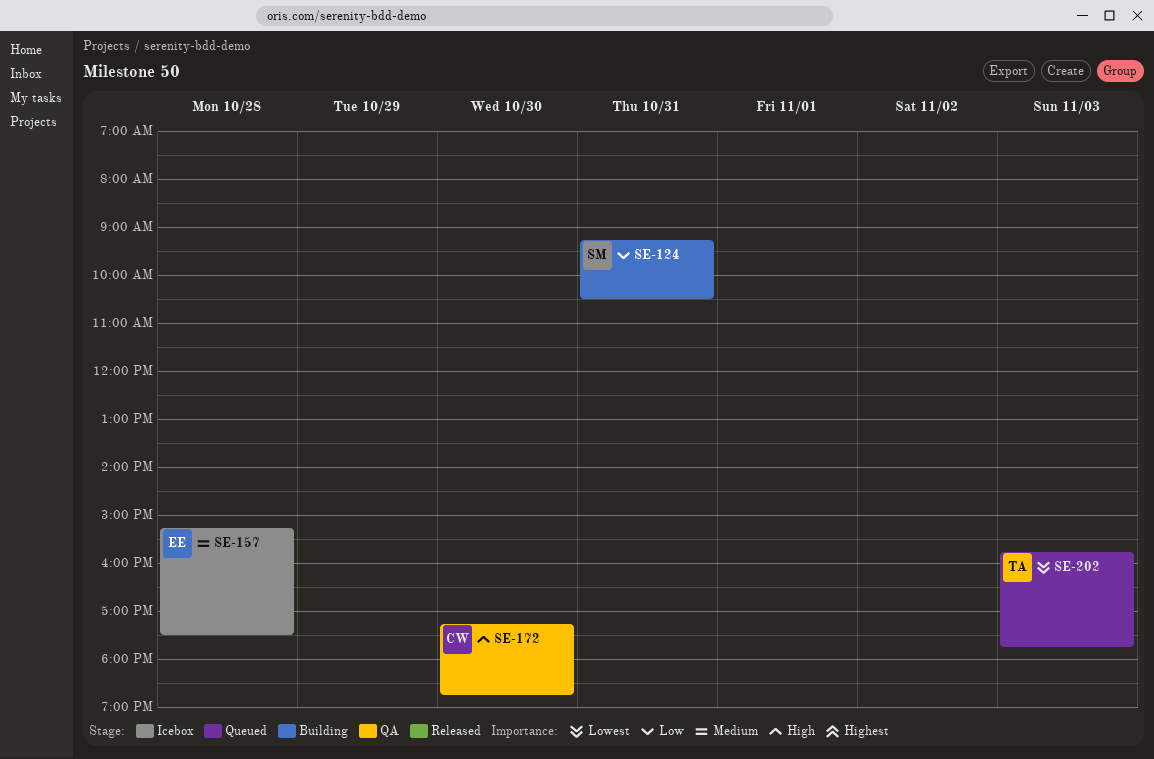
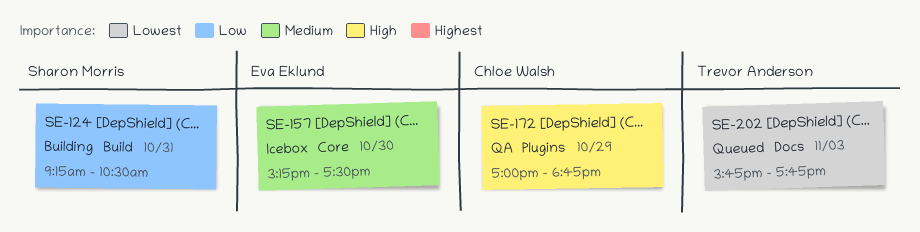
SE-157, day: Oct 28 -> Oct 30
SE-172, day: Oct 30 -> Oct 29
SE-172, begins: 17:15 -> 17:00

